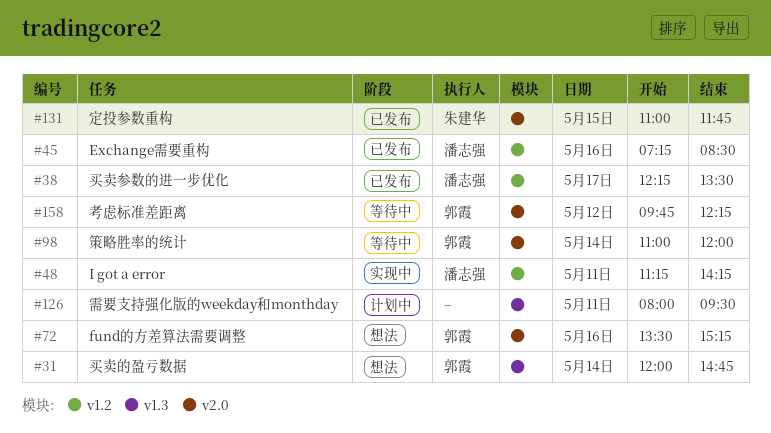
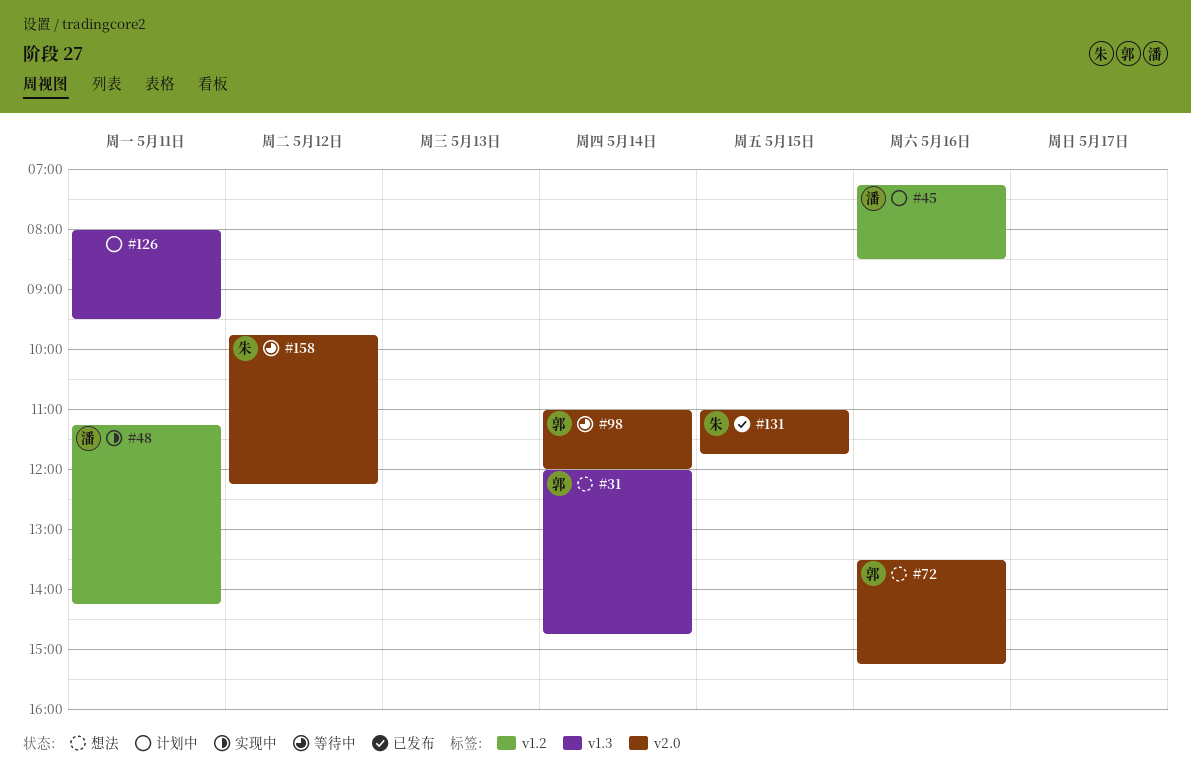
#38: present -> none
#45, status: 已发布 -> 计划中
#158, owner: 郭霞 -> 朱建华

